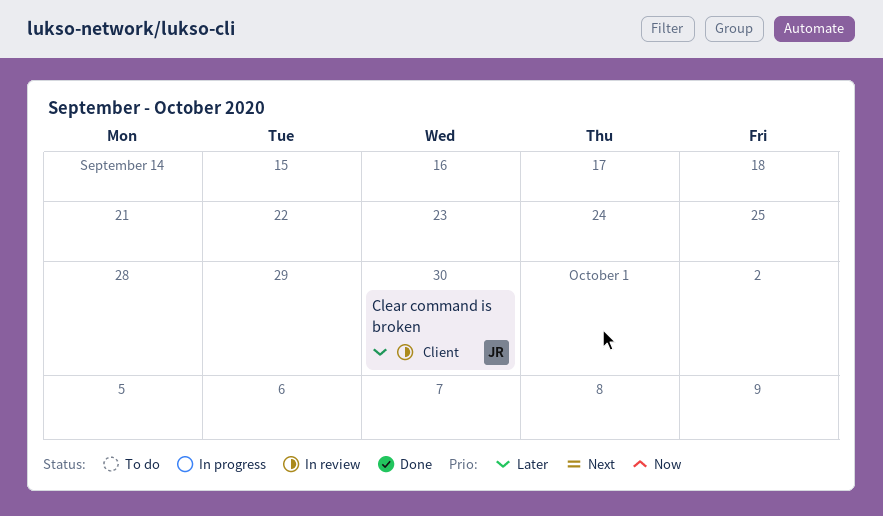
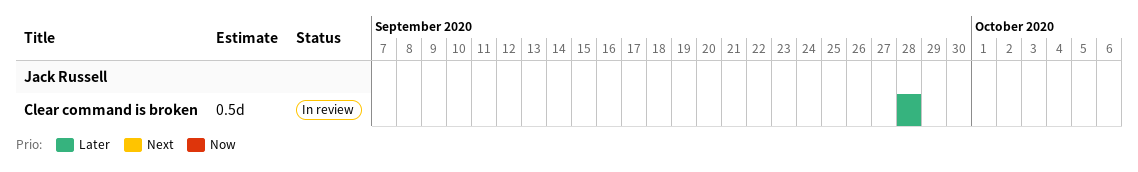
Clear command is broken, due: Sep 30 -> Sep 28

